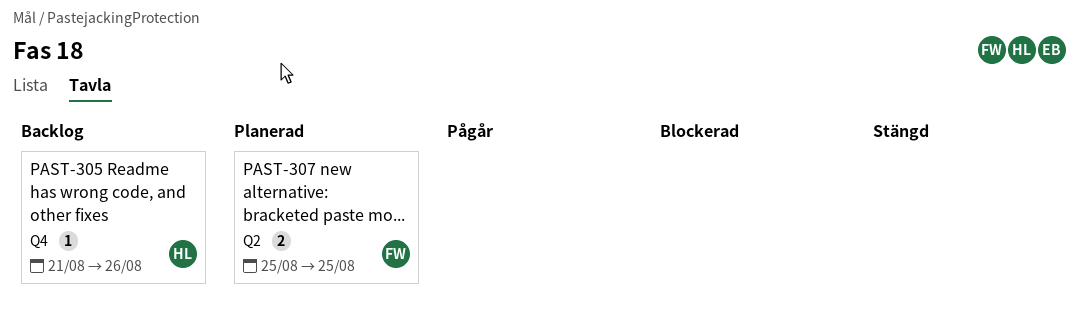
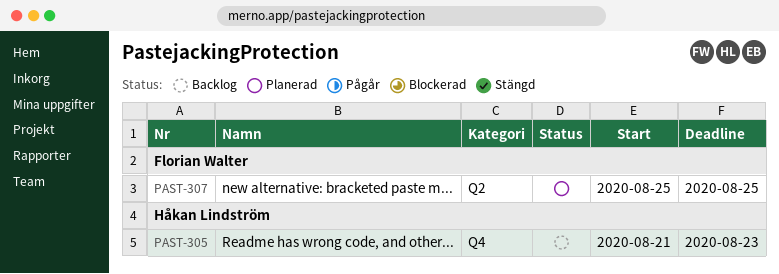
PAST-305, due: Aug 26 -> Aug 23

